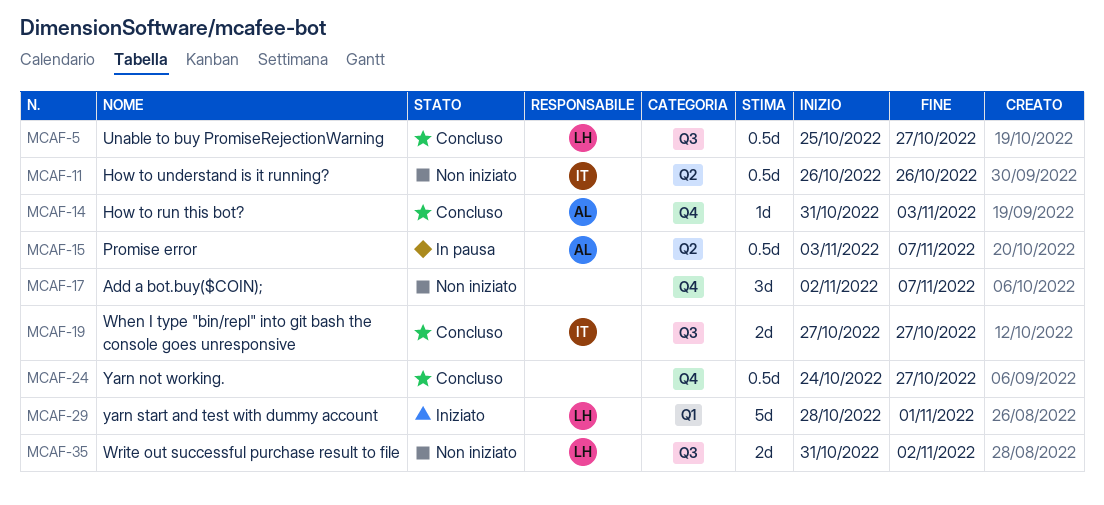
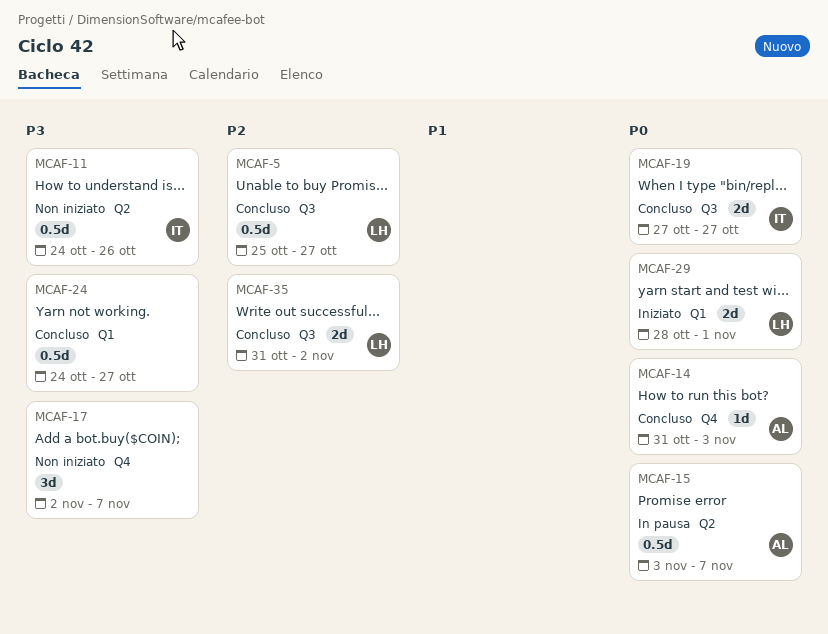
MCAF-11, start: Oct 26 -> Oct 24
MCAF-24, label: Q4 -> Q1
MCAF-29, estimate: 5d -> 2d
MCAF-35, status: Non iniziato -> Concluso

